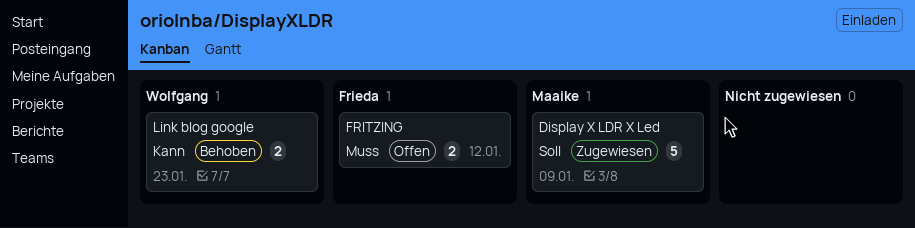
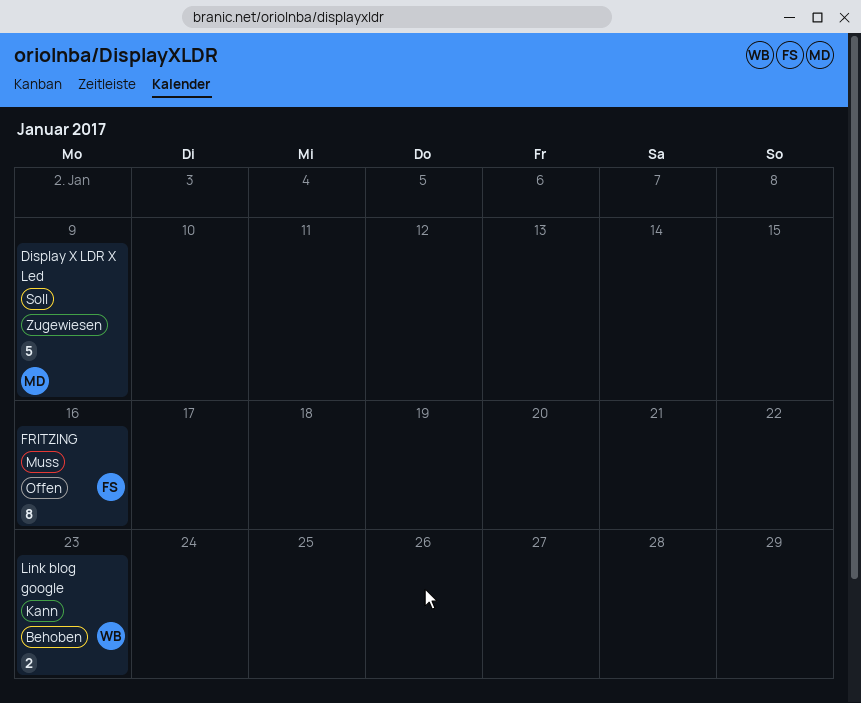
FRITZING, estimate: 2 -> 8
FRITZING, due: Jan 12 -> Jan 16

